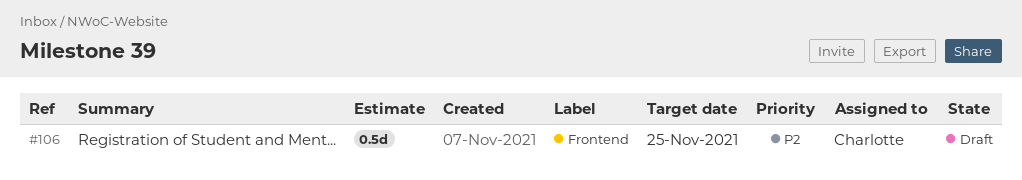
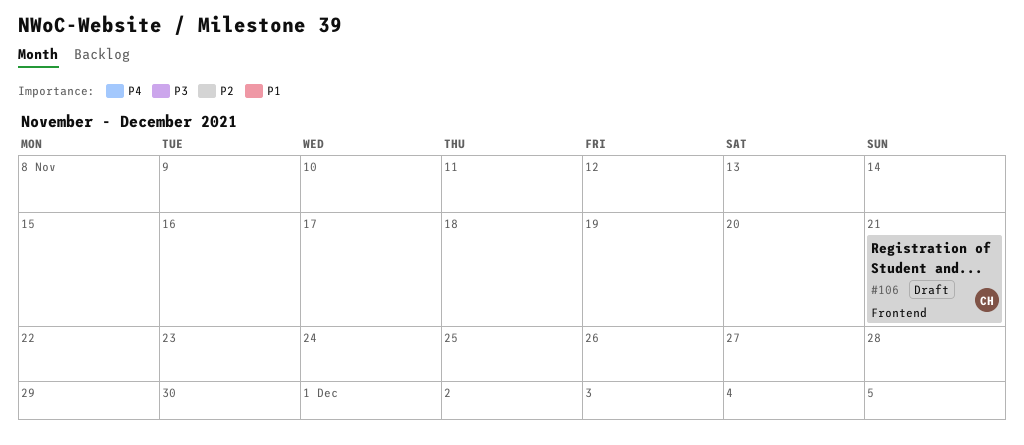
#106, due: Nov 25 -> Nov 21

